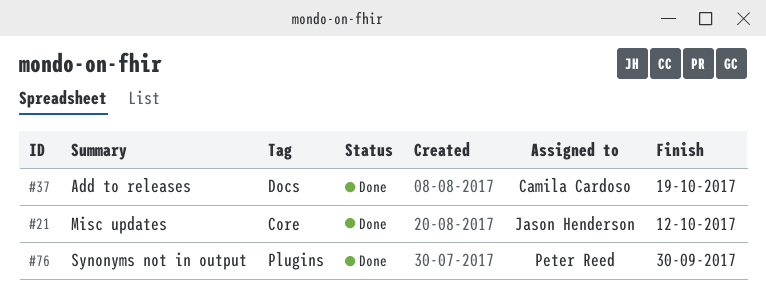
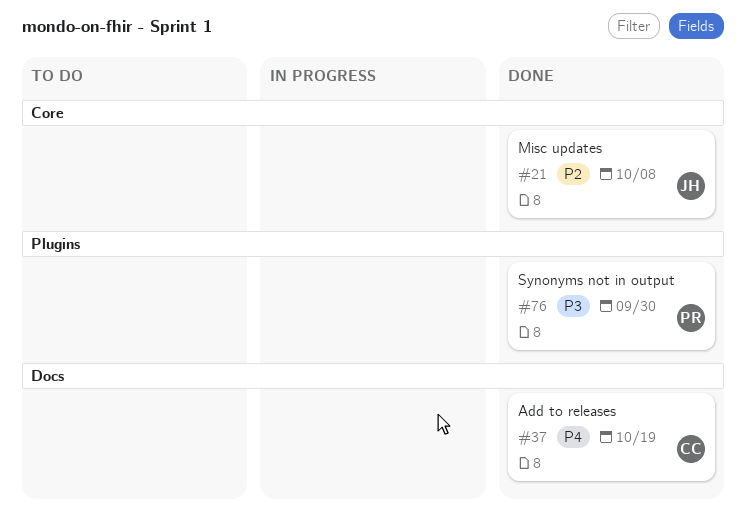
#21, due: Oct 12 -> Oct 8

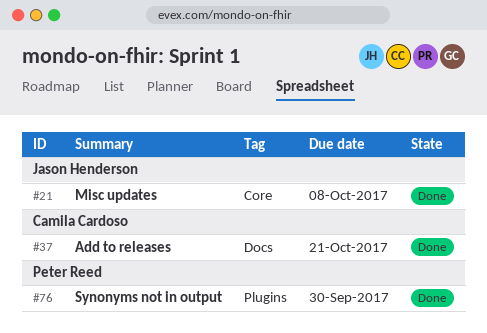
#37, due: Oct 19 -> Oct 21

